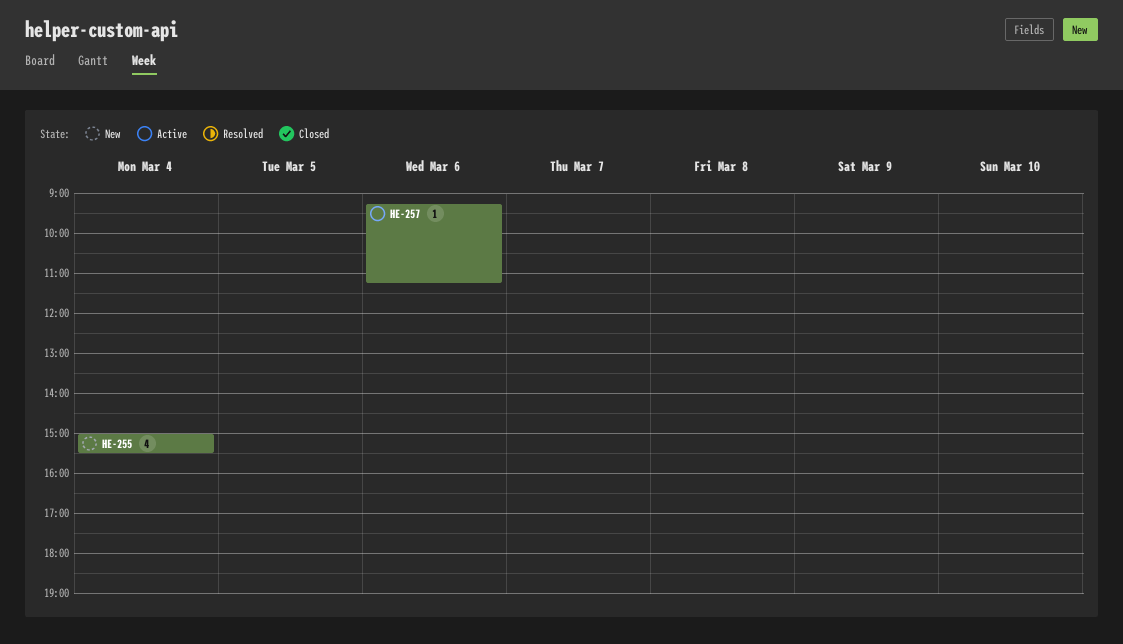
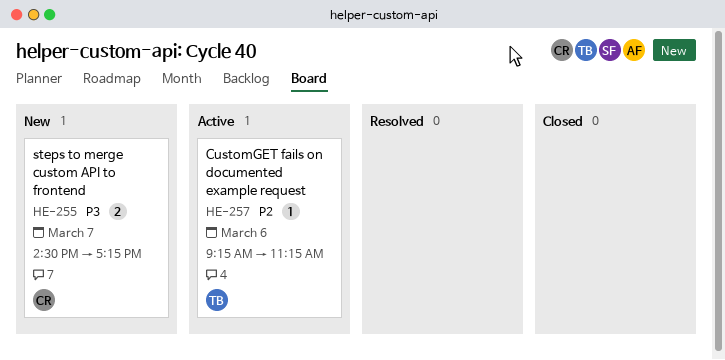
HE-255, estimate: 4 -> 2
HE-255, day: Mar 4 -> Mar 7
HE-255, begins: 15:00 -> 14:30
HE-255, ends: 15:30 -> 17:15

